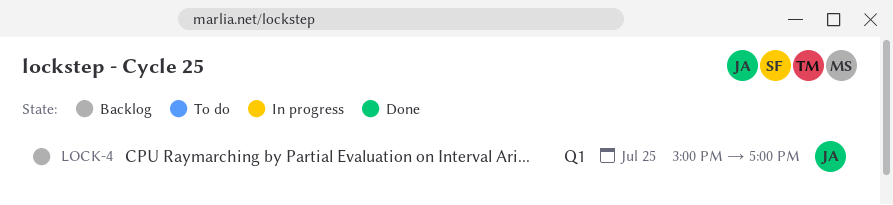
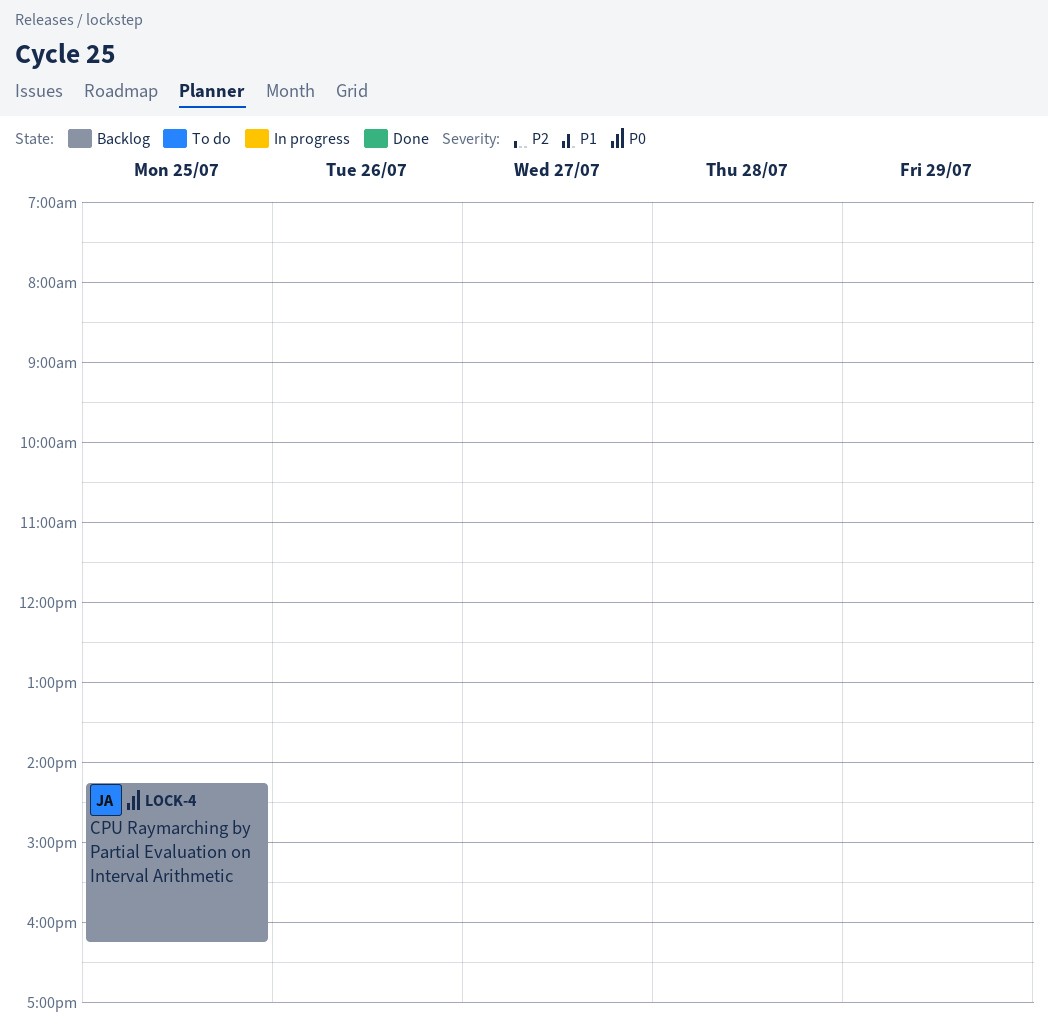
LOCK-4, begins: 15:00 -> 14:15
LOCK-4, ends: 17:00 -> 16:15

